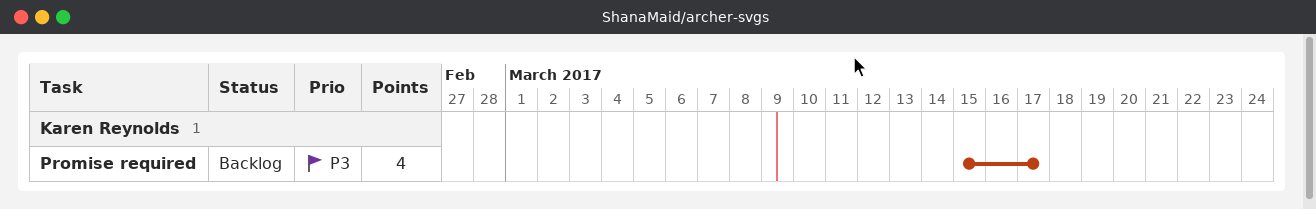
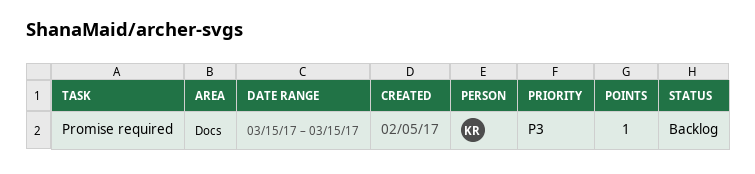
Promise required, estimate: 4 -> 1
Promise required, due: Mar 17 -> Mar 15

